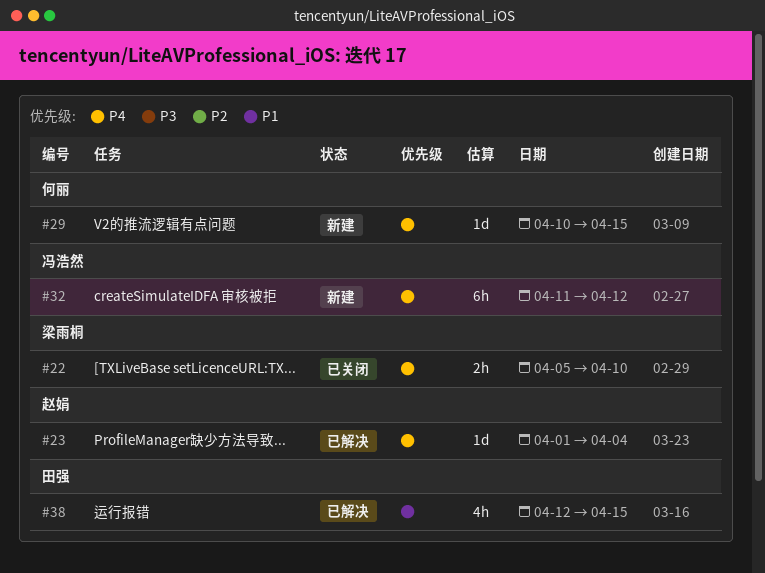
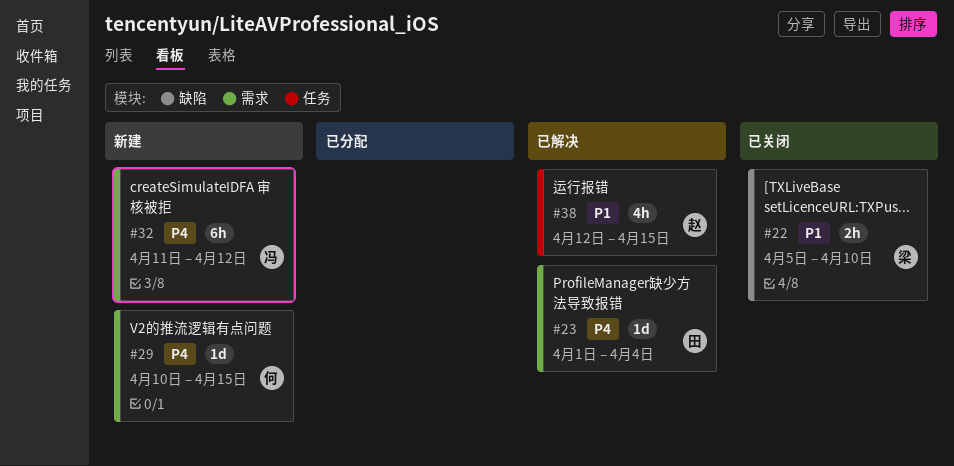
#22, priority: P4 -> P1
#23, owner: 赵娟 -> 田强
#38, owner: 田强 -> 赵娟

